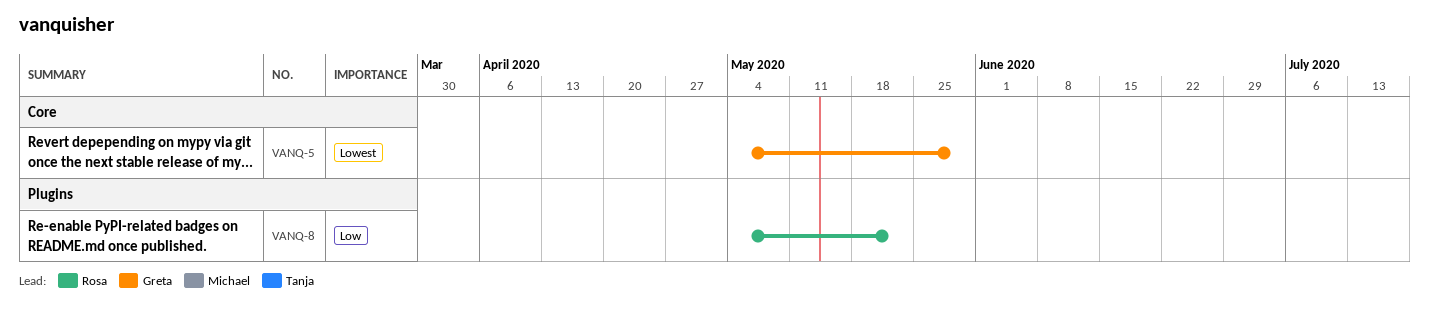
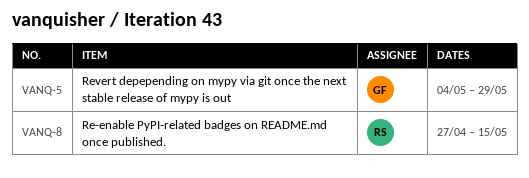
VANQ-8, start: May 4 -> Apr 27
VANQ-8, due: May 22 -> May 15

